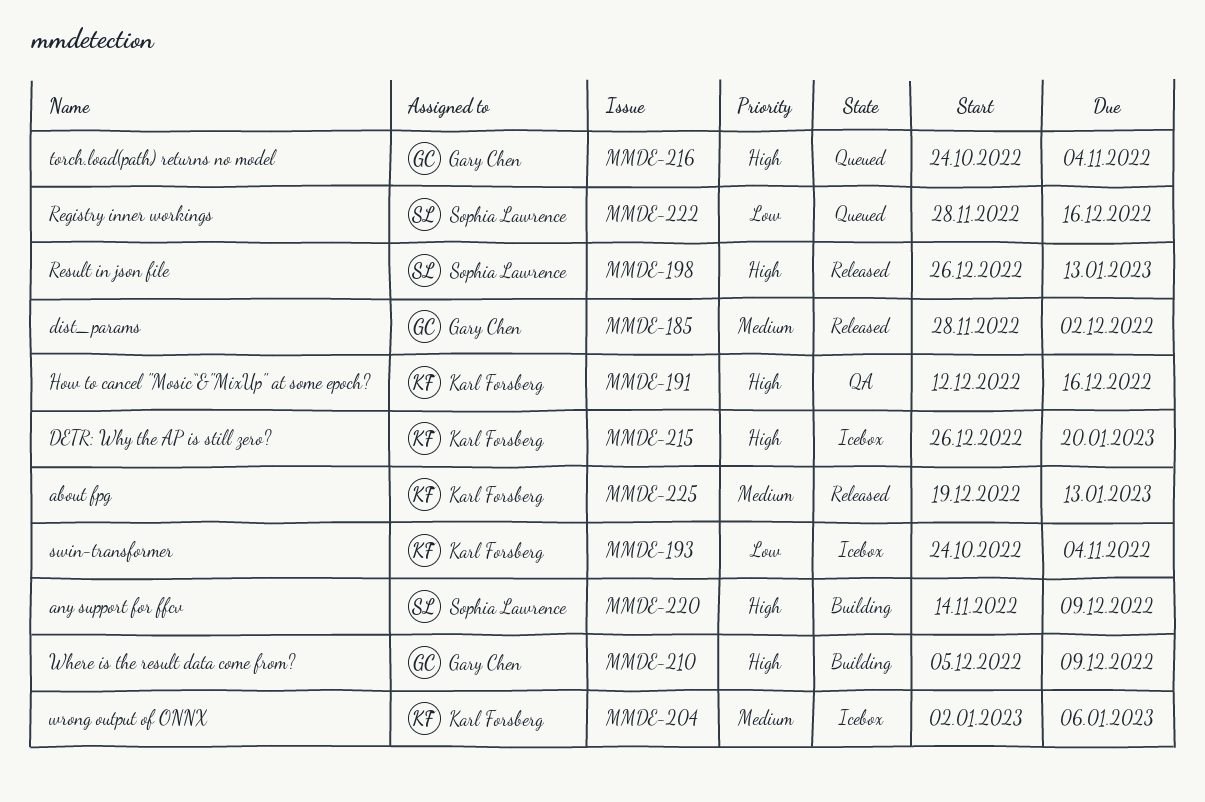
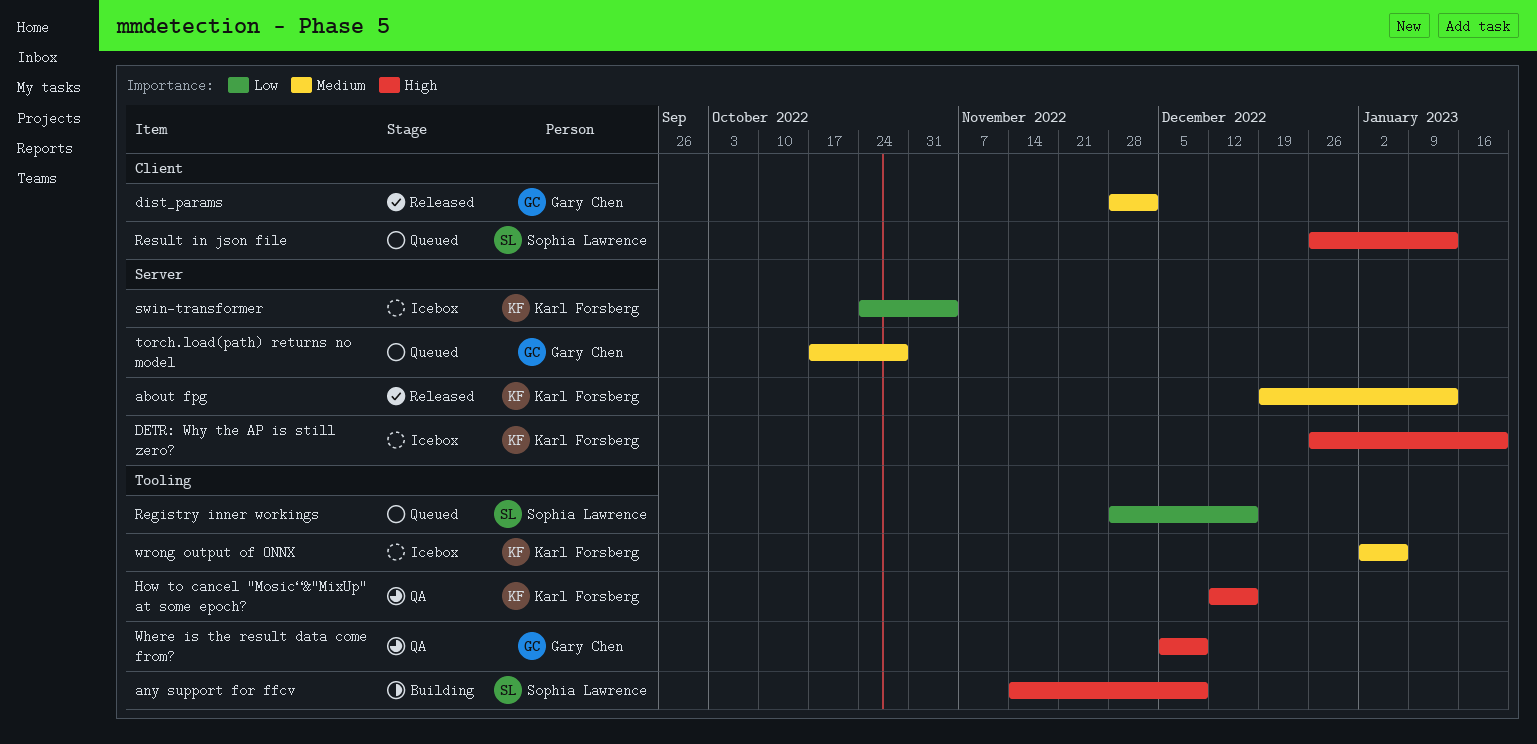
Result in json file, status: Released -> Queued
torch.load(path) returns no model, priority: High -> Medium
torch.load(path) returns no model, start: Oct 24 -> Oct 17
torch.load(path) returns no model, due: Nov 4 -> Oct 28
Where is the result data come from?, status: Building -> QA

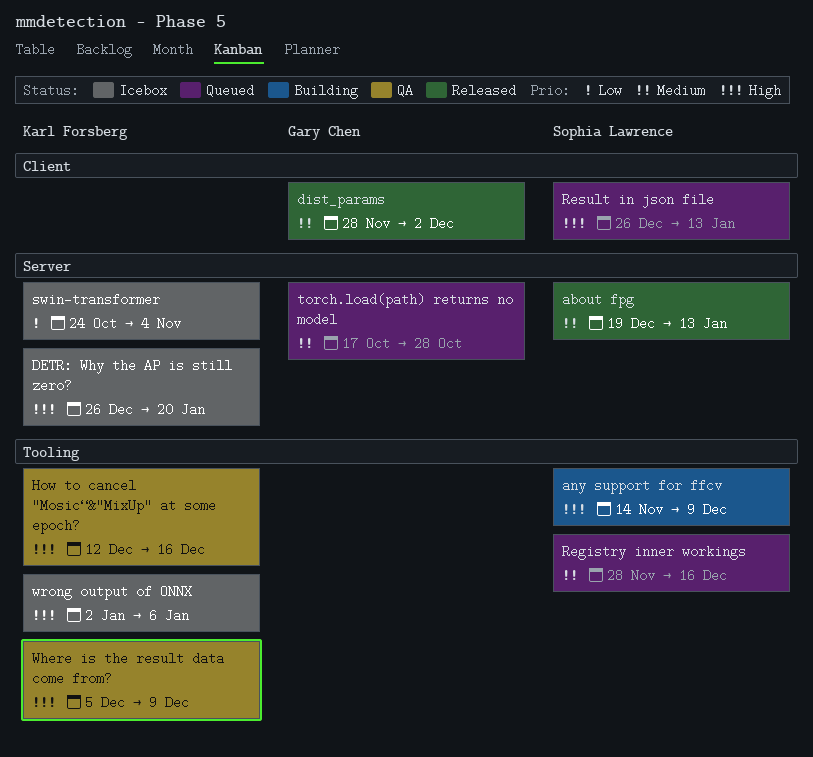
about fpg, owner: Karl Forsberg -> Sophia Lawrence
Registry inner workings, priority: Low -> Medium
Where is the result data come from?, owner: Gary Chen -> Karl Forsberg
wrong output of ONNX, priority: Medium -> High

